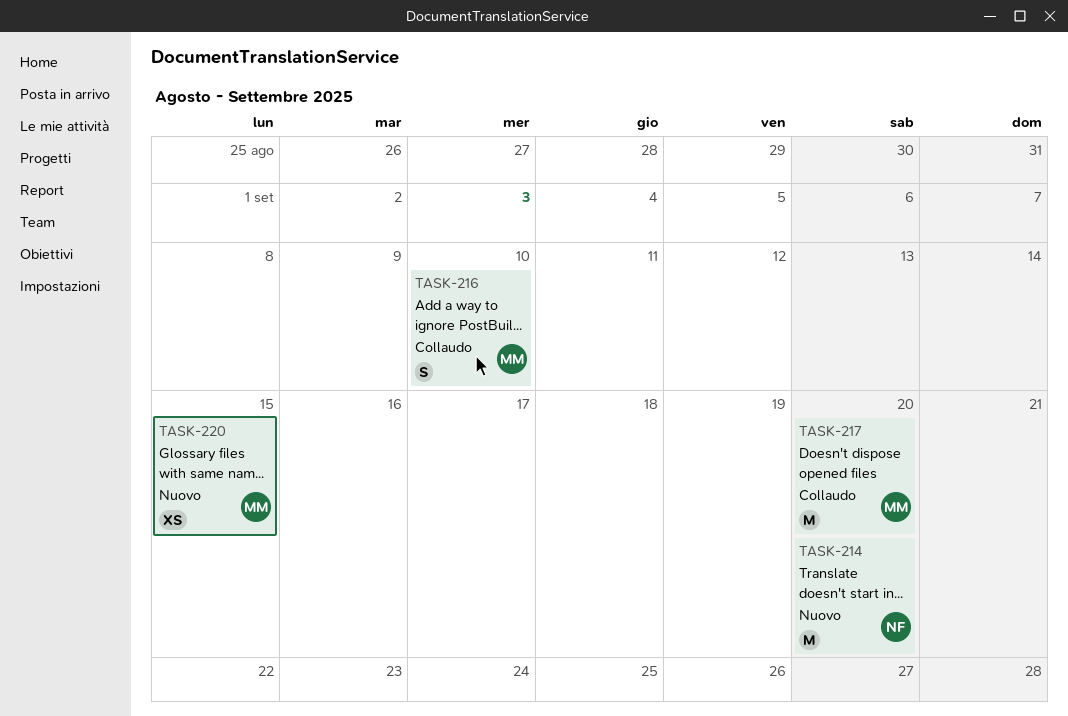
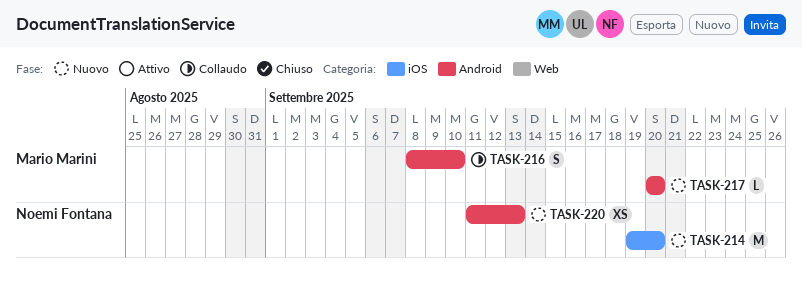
TASK-217, status: Collaudo -> Nuovo
TASK-217, estimate: M -> L
TASK-220, owner: Mario Marini -> Noemi Fontana
TASK-220, due: Sep 15 -> Sep 13

